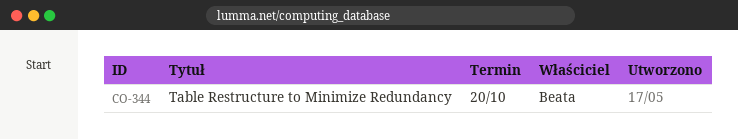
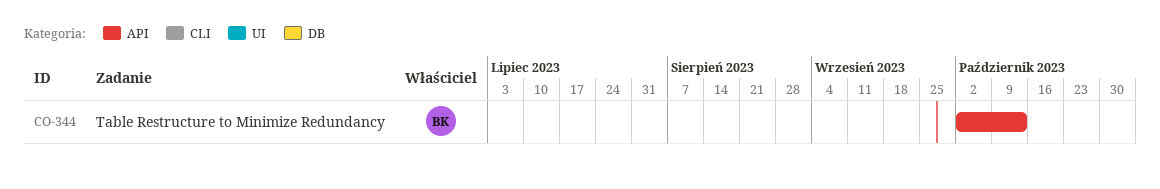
CO-344, due: Oct 20 -> Oct 13

